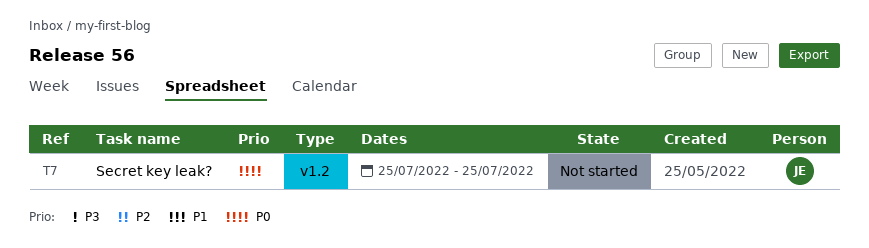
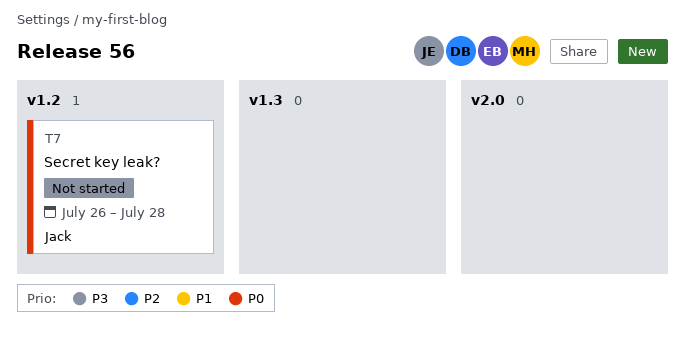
T7, start: Jul 25 -> Jul 26
T7, due: Jul 25 -> Jul 28

